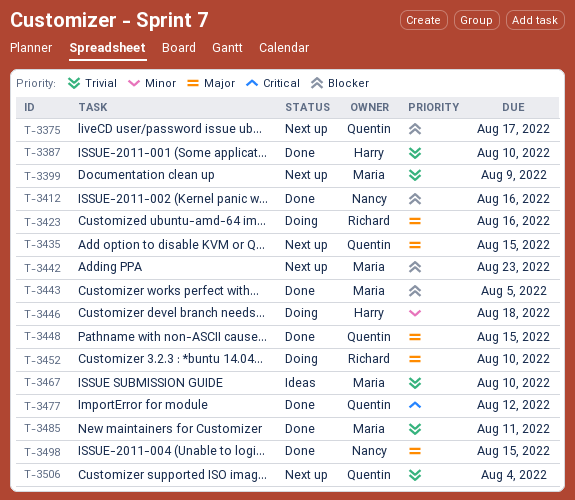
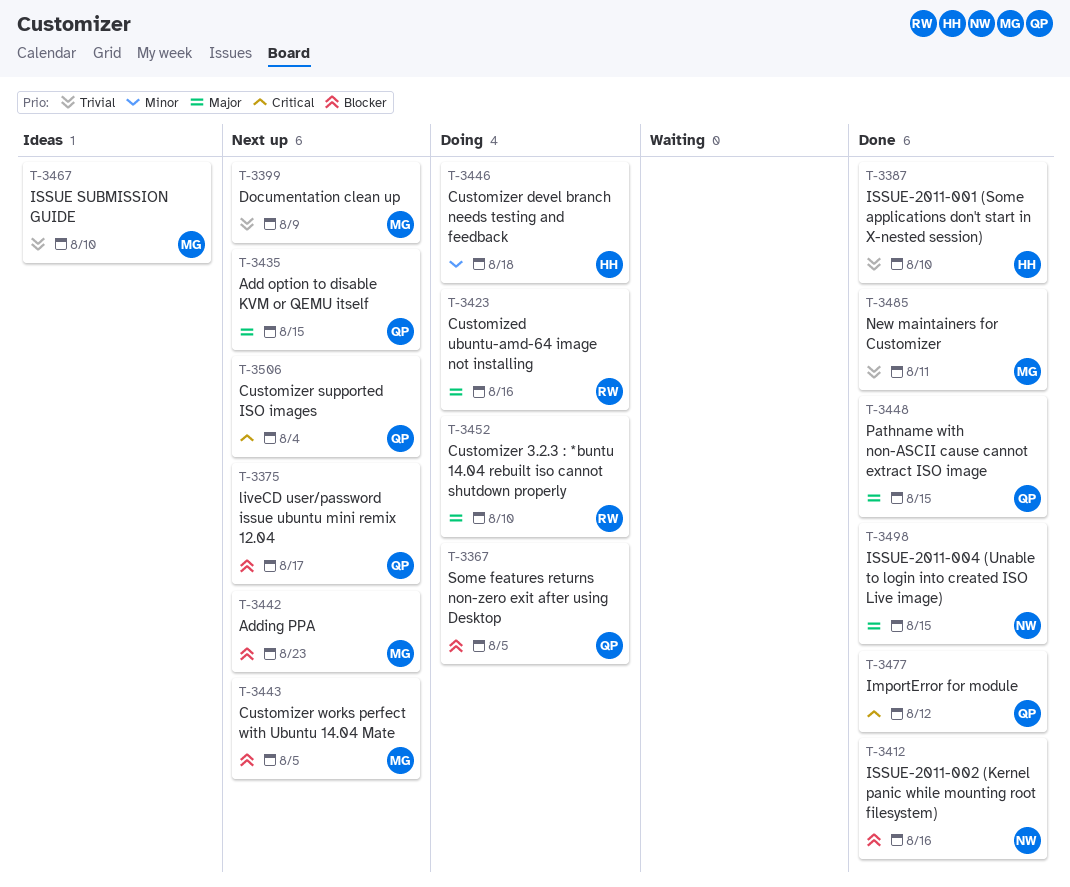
T-3367: none -> present
T-3443, status: Done -> Next up
T-3506, priority: Trivial -> Critical

